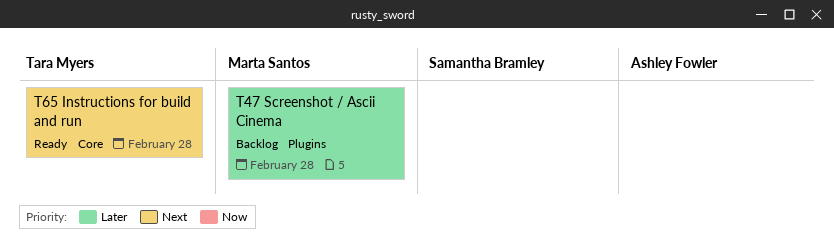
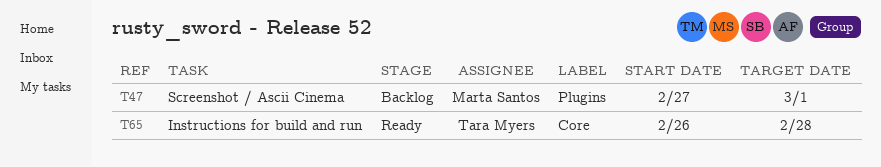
T47, due: Feb 28 -> Mar 1

